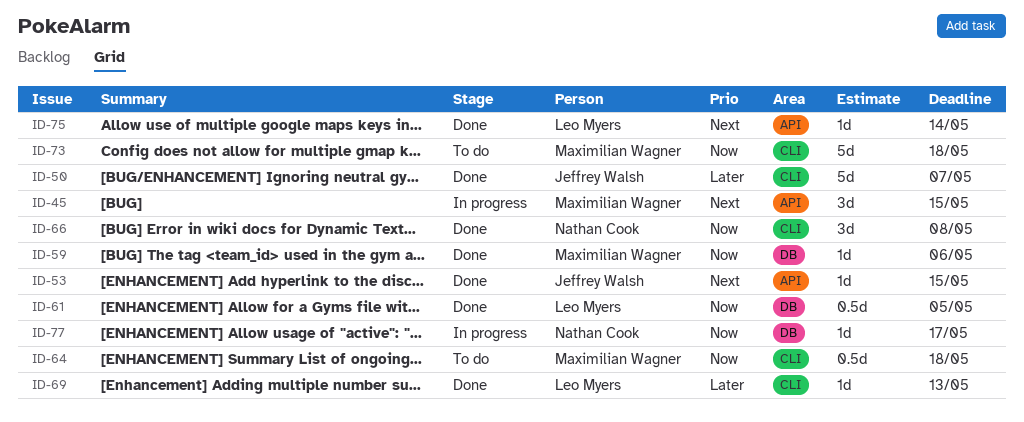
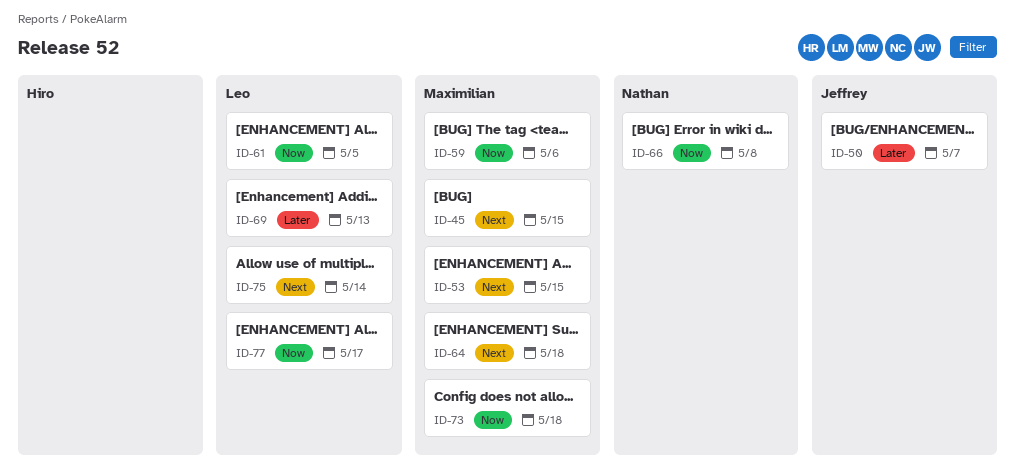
ID-53, owner: Jeffrey Walsh -> Maximilian Wagner
ID-64, priority: Now -> Next
ID-77, owner: Nathan Cook -> Leo Myers

